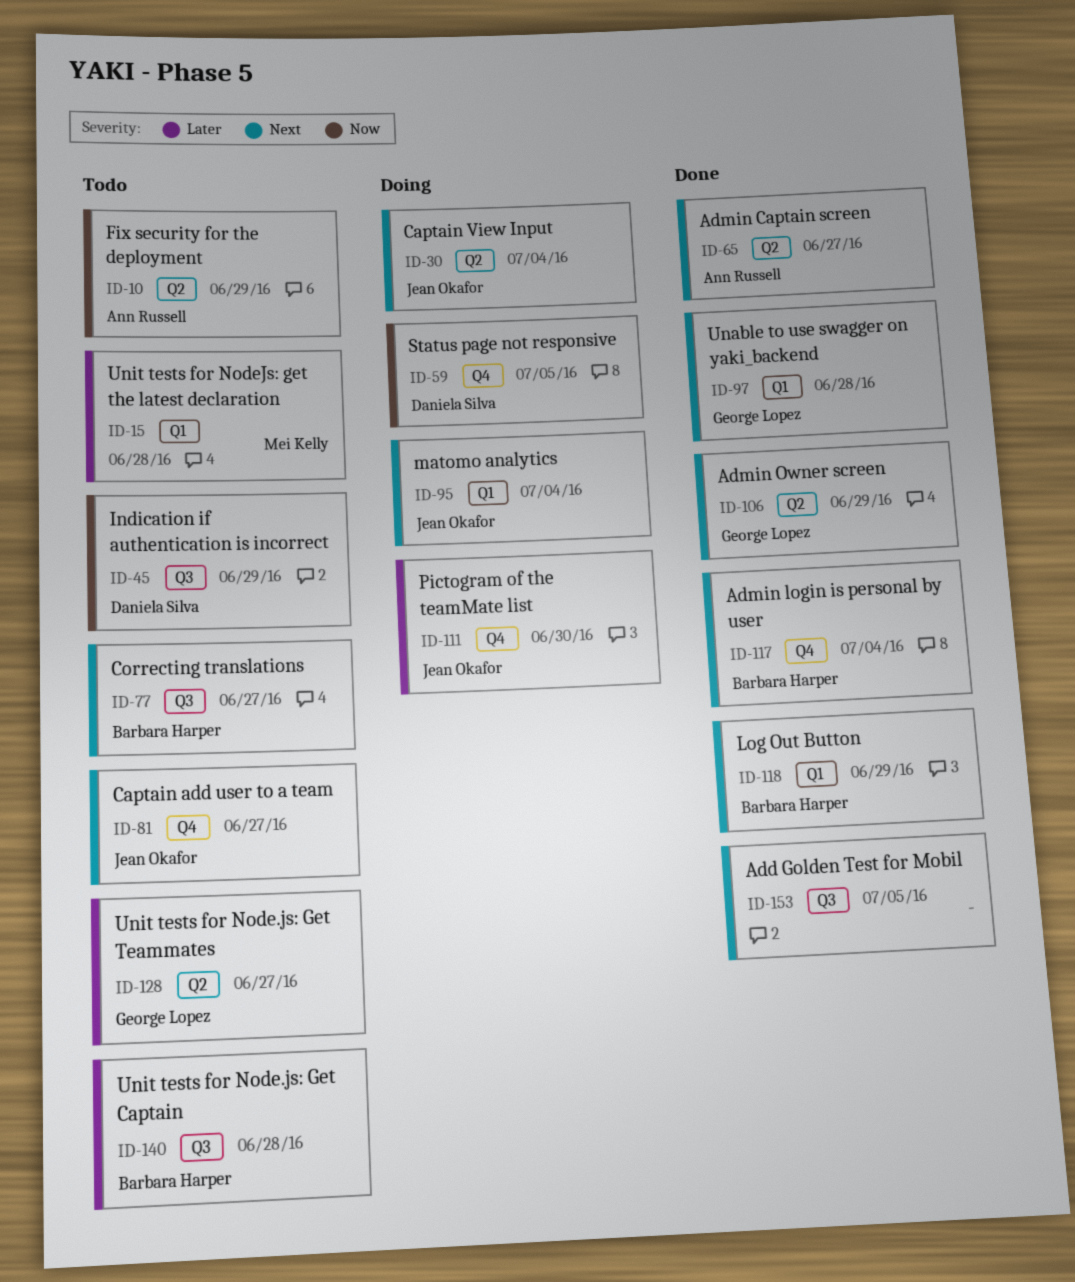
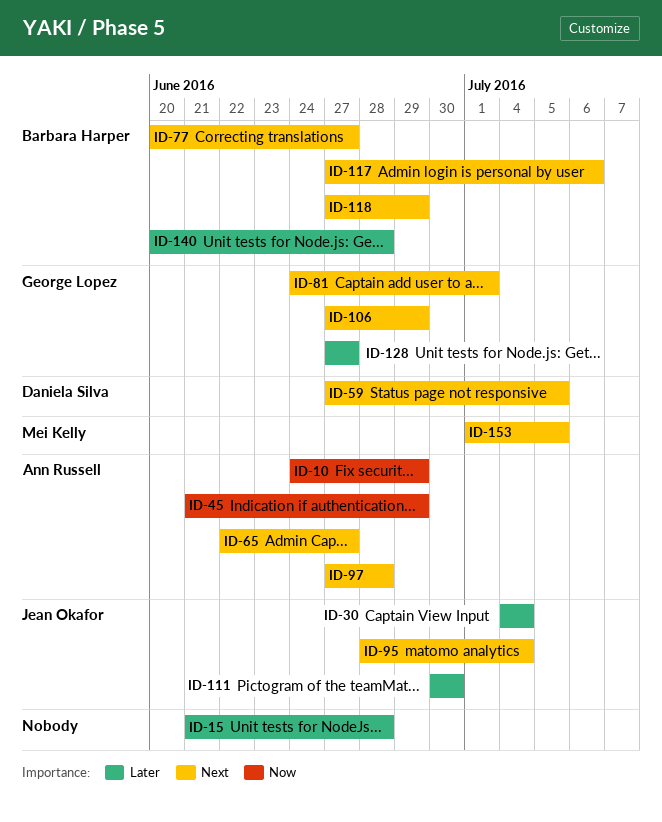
ID-15, owner: Mei Kelly -> none
ID-30, priority: Next -> Later
ID-45, owner: Daniela Silva -> Ann Russell
ID-59, priority: Now -> Next
ID-81, owner: Jean Okafor -> George Lopez
ID-81, due: Jun 27 -> Jul 1
ID-97, owner: George Lopez -> Ann Russell
ID-117, due: Jul 4 -> Jul 6
ID-153, owner: none -> Mei Kelly

